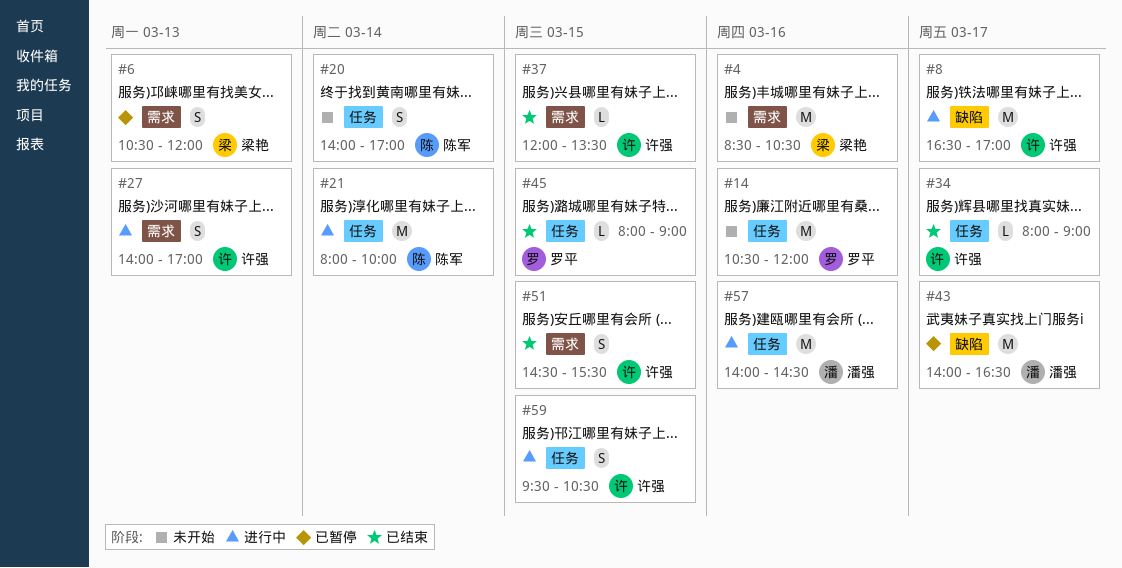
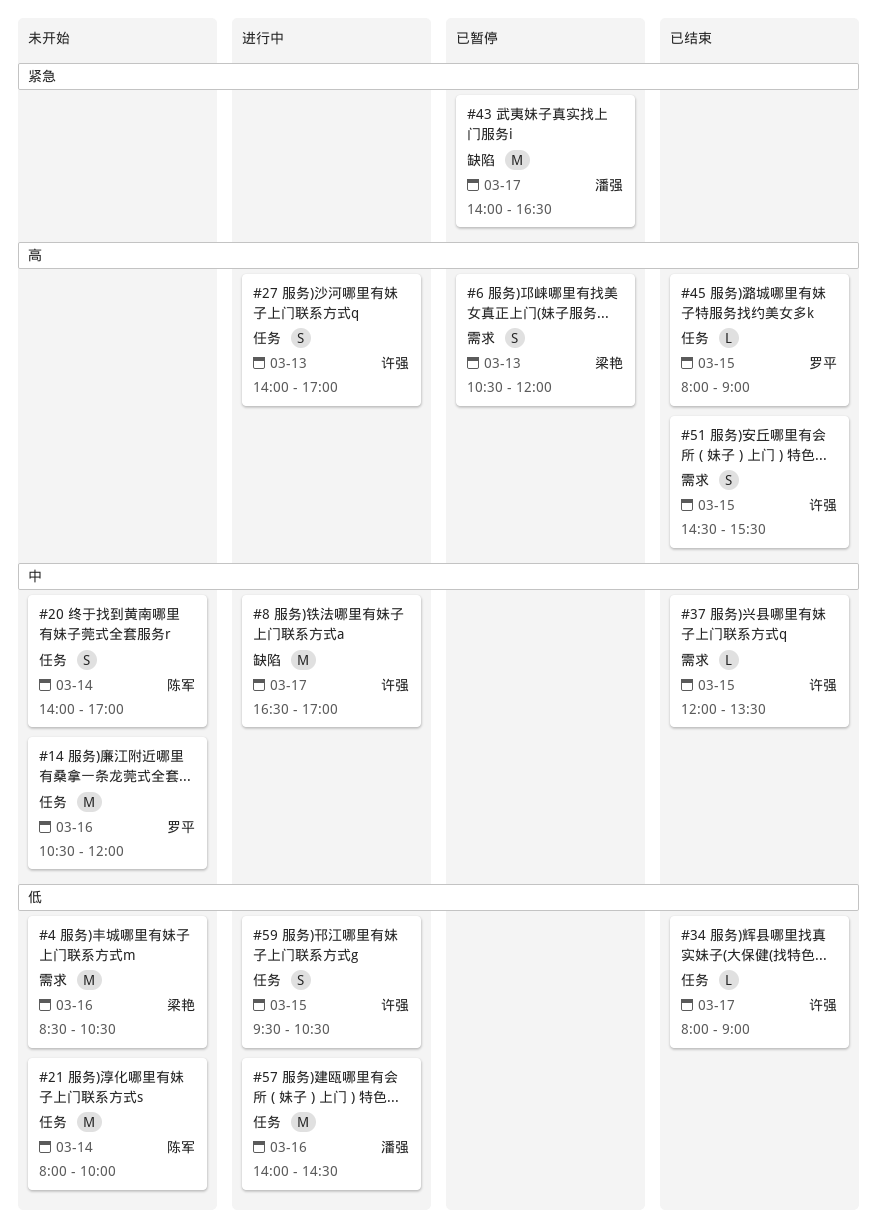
#21, status: 进行中 -> 未开始
#27, label: 需求 -> 任务

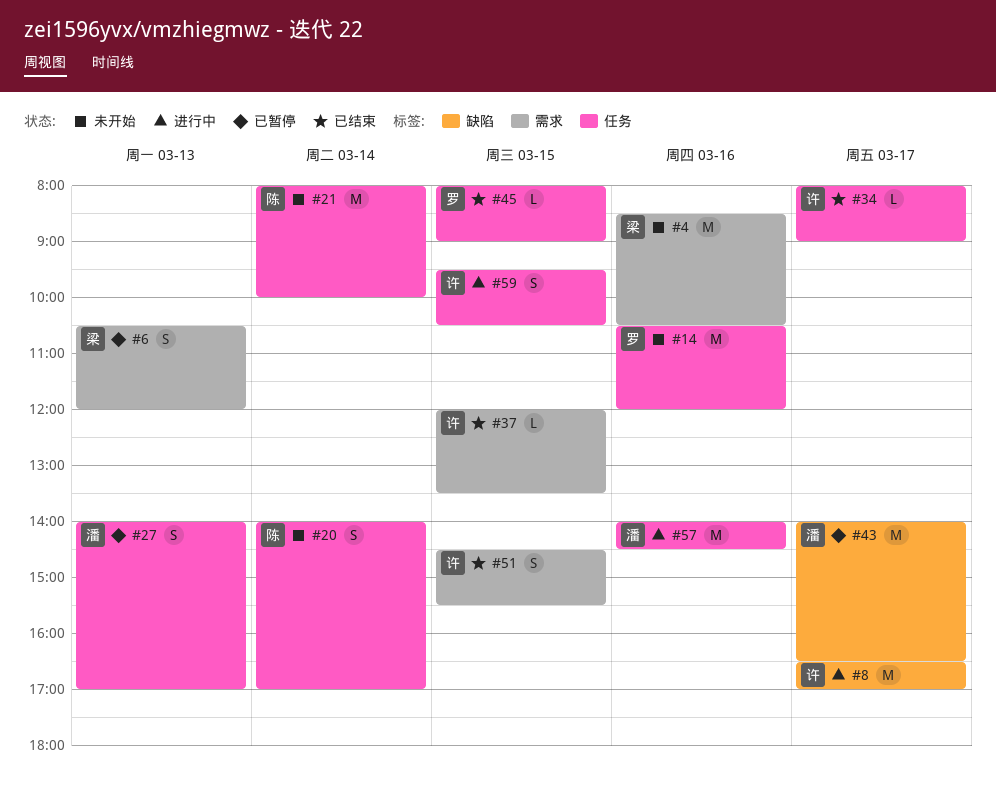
#27, status: 进行中 -> 已暂停
#27, owner: 许强 -> 潘强

